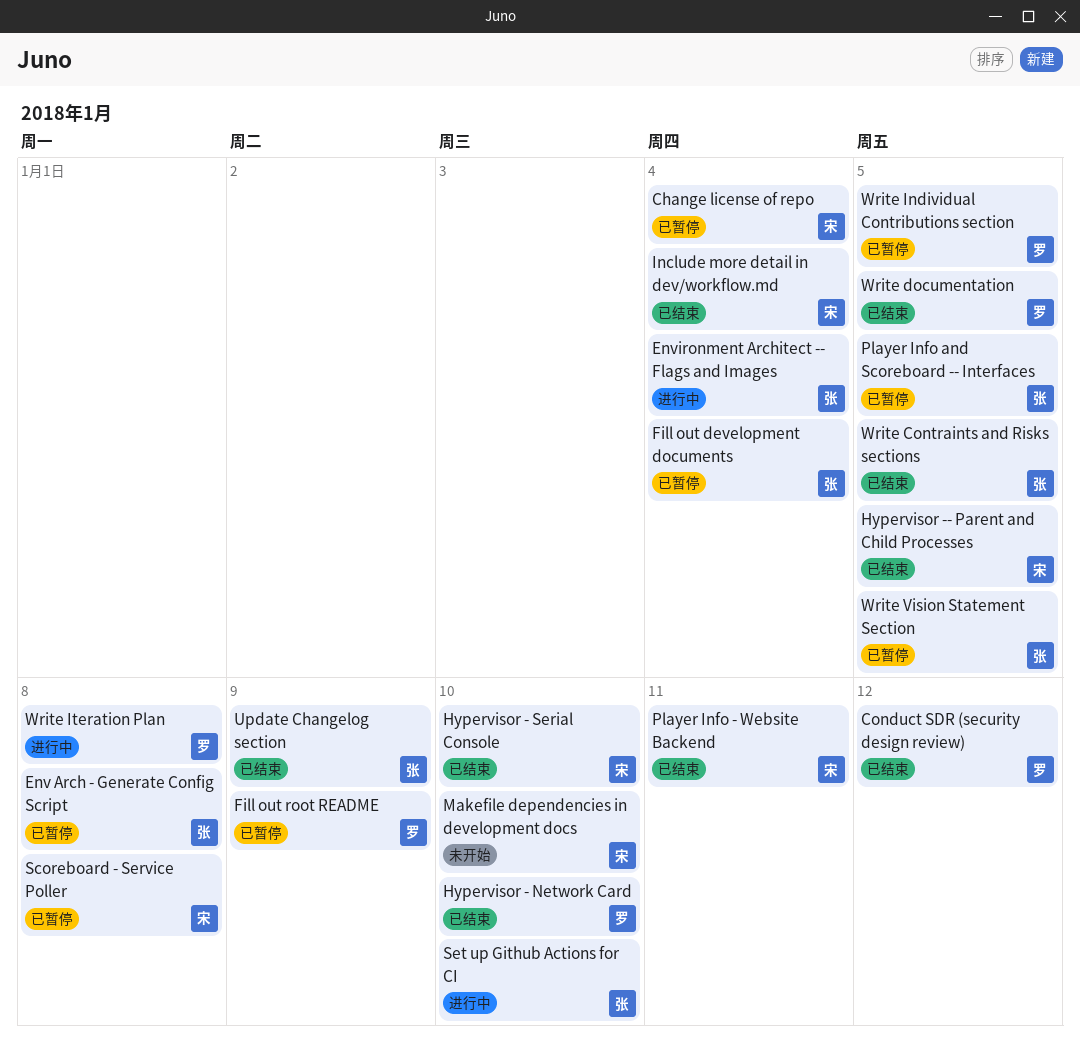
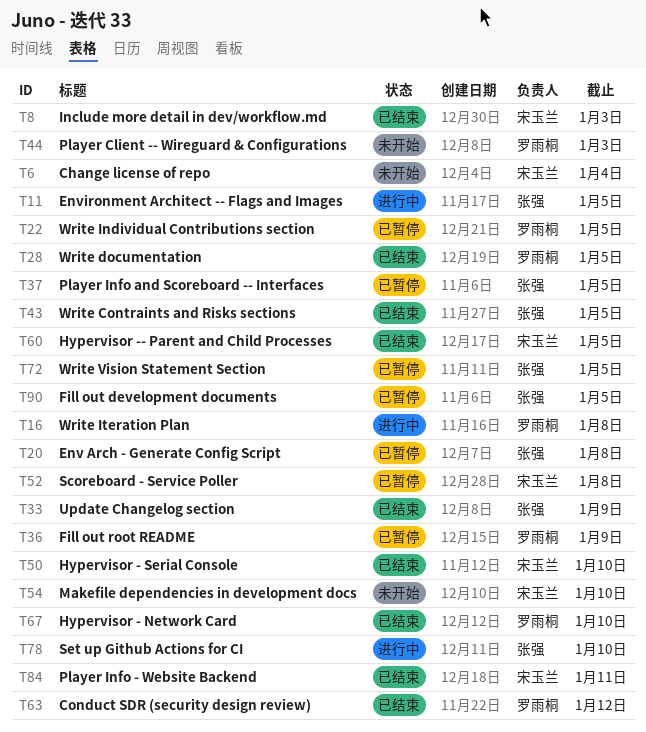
Change license of repo, status: 已暂停 -> 未开始
Environment Architect -- Flags and Images, due: Jan 4 -> Jan 5
Fill out development documents, due: Jan 4 -> Jan 5
Include more detail in dev/workflow.md, due: Jan 4 -> Jan 3
Player Client -- Wireguard & Configurations: none -> present

